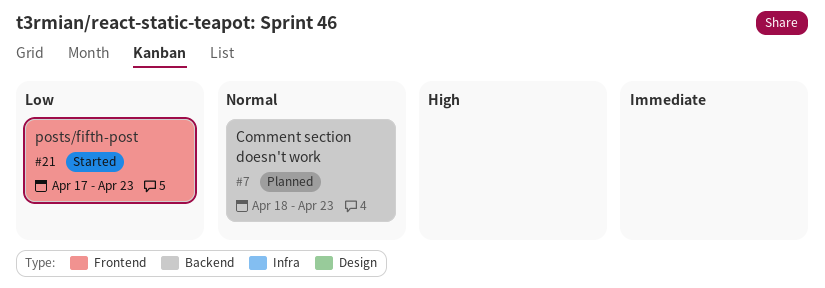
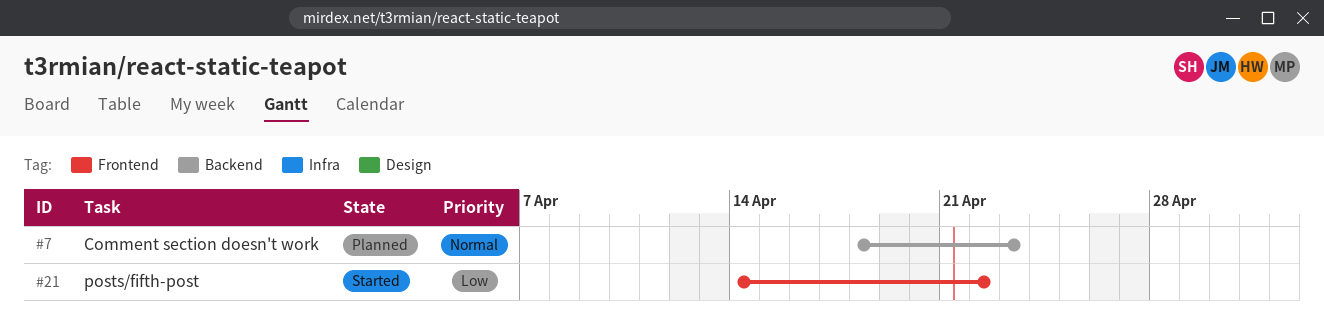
#21, start: Apr 17 -> Apr 14
#21, due: Apr 23 -> Apr 22

